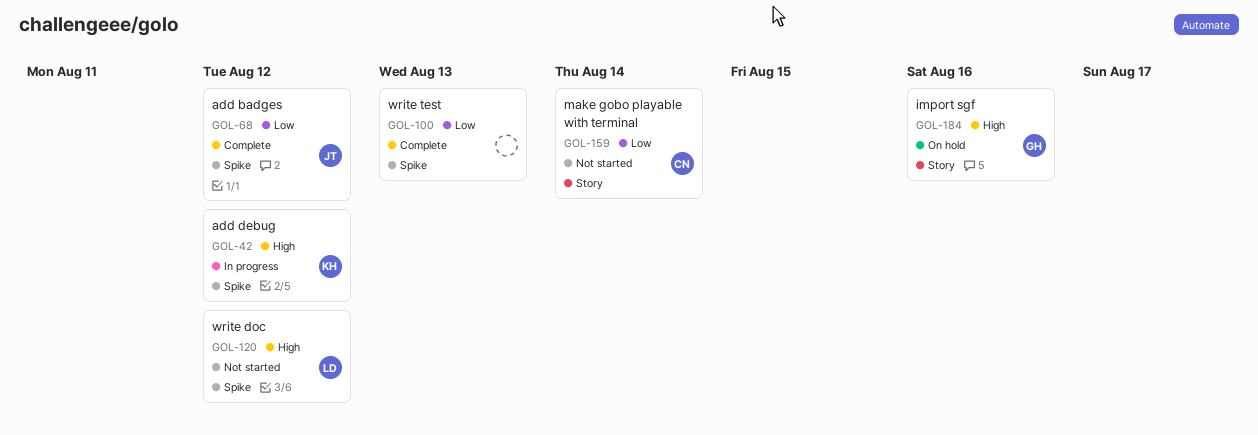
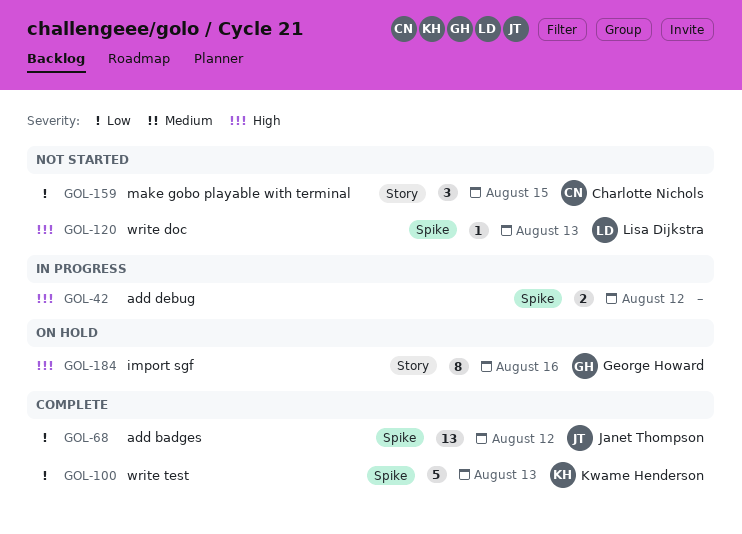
GOL-42, owner: Kwame Henderson -> none
GOL-100, owner: none -> Kwame Henderson
GOL-120, due: Aug 12 -> Aug 13
GOL-159, due: Aug 14 -> Aug 15

